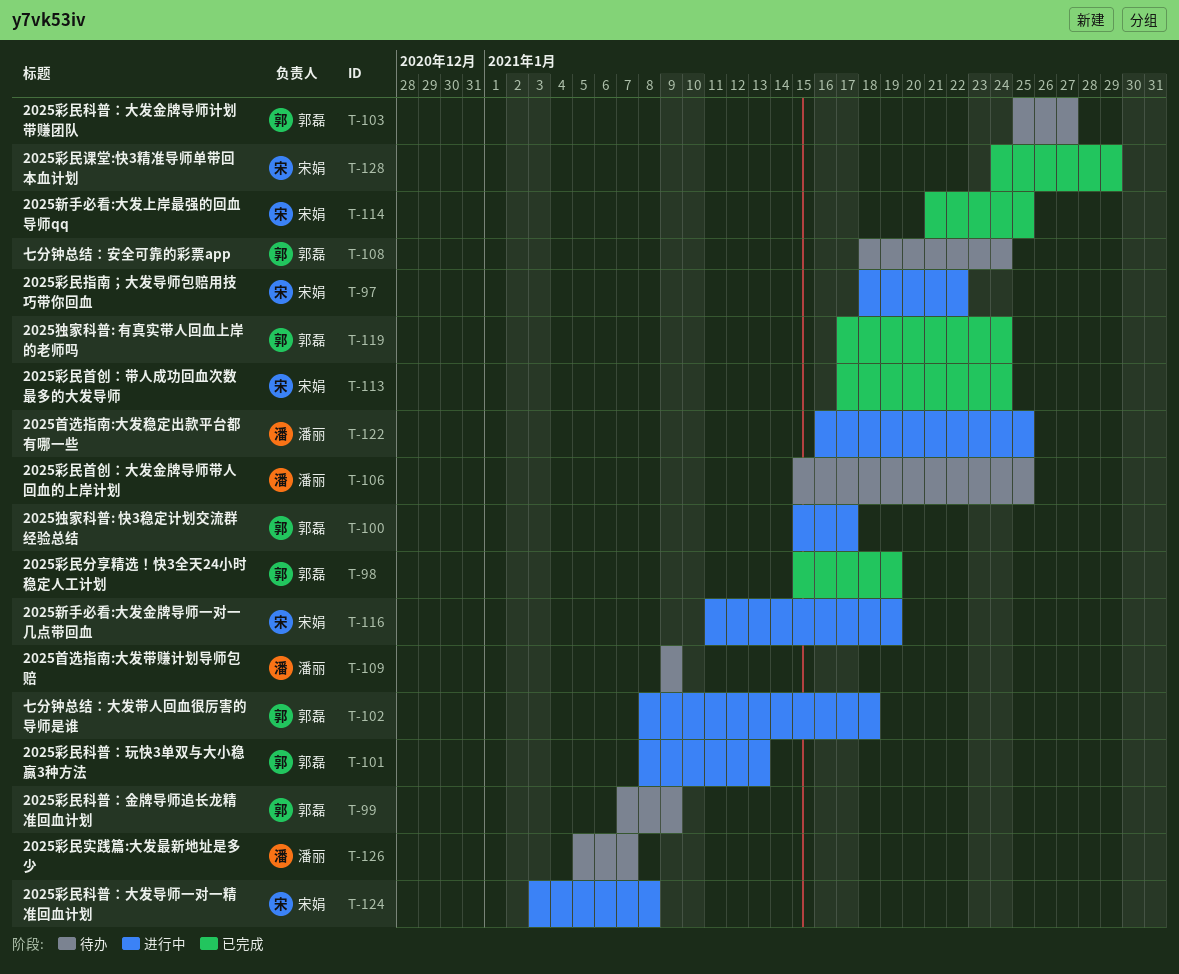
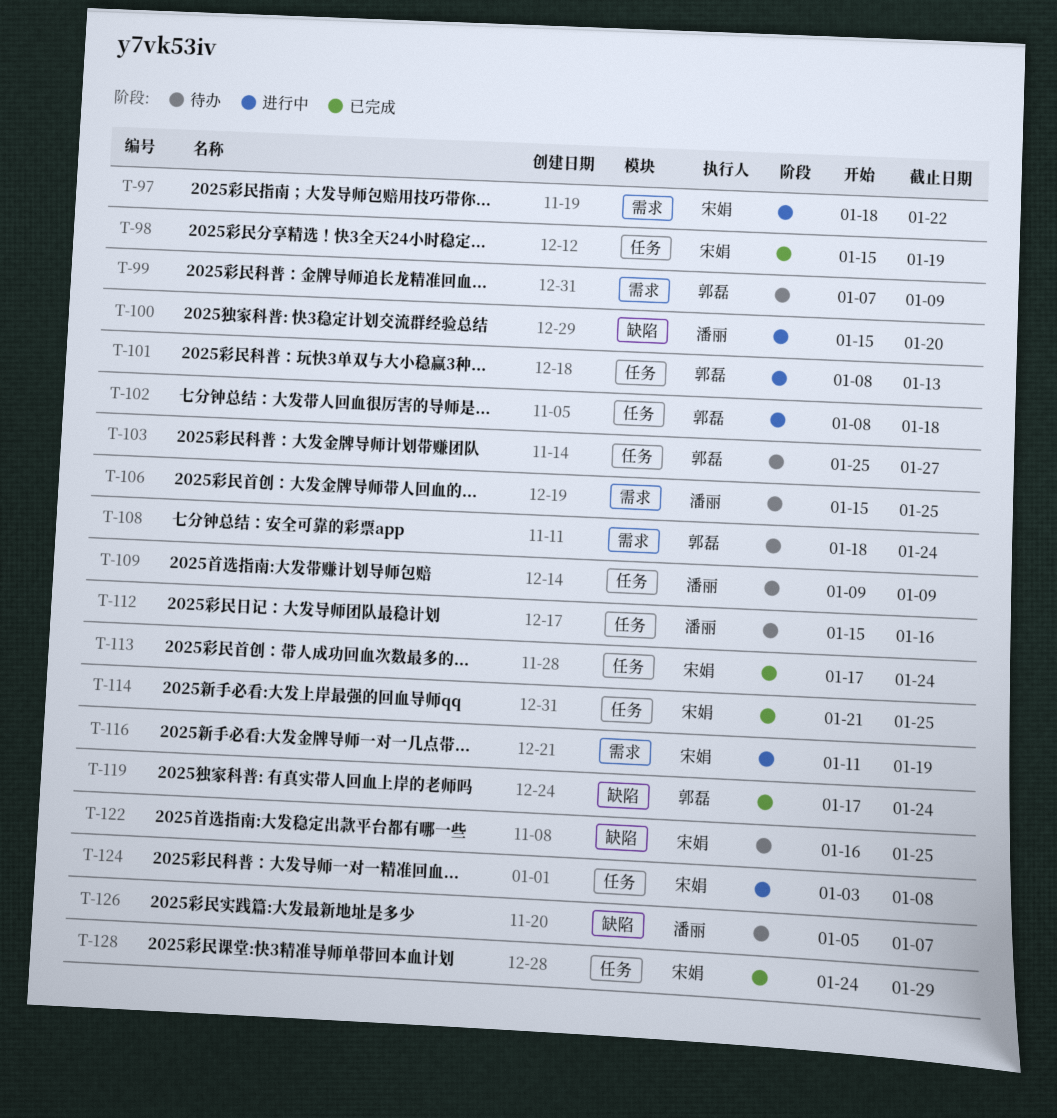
T-98, owner: 郭磊 -> 宋娟
T-100, owner: 郭磊 -> 潘丽
T-100, due: Jan 17 -> Jan 20
T-112: none -> present
T-122, status: 进行中 -> 待办
T-122, owner: 潘丽 -> 宋娟

